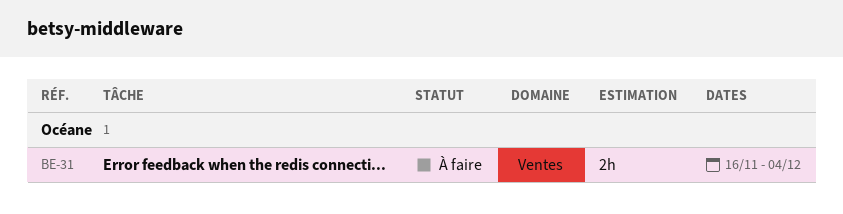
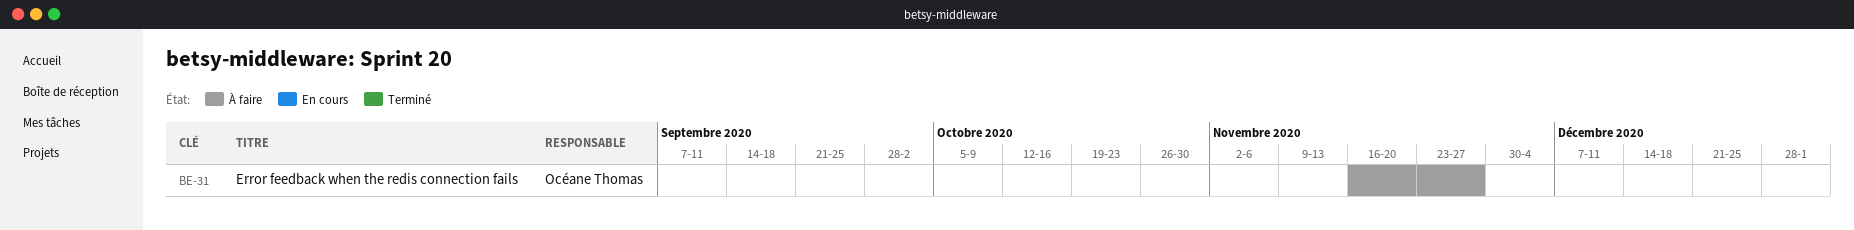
BE-31, due: Dec 4 -> Nov 27

